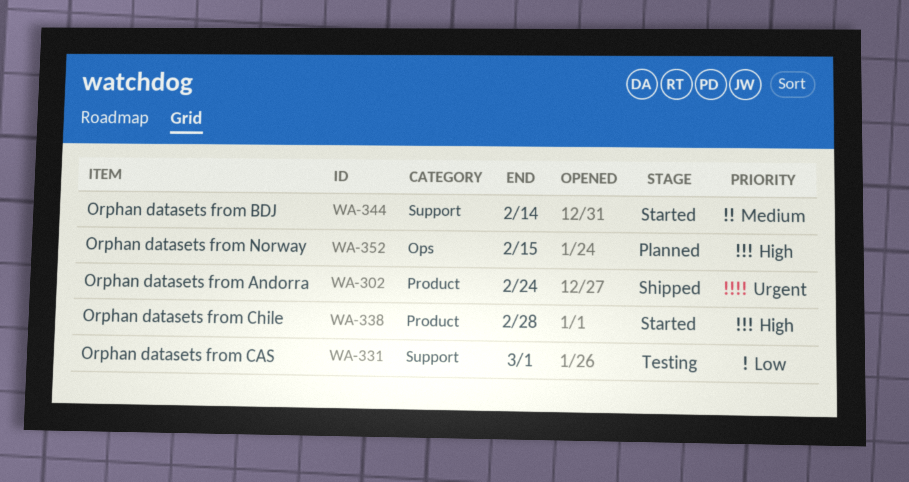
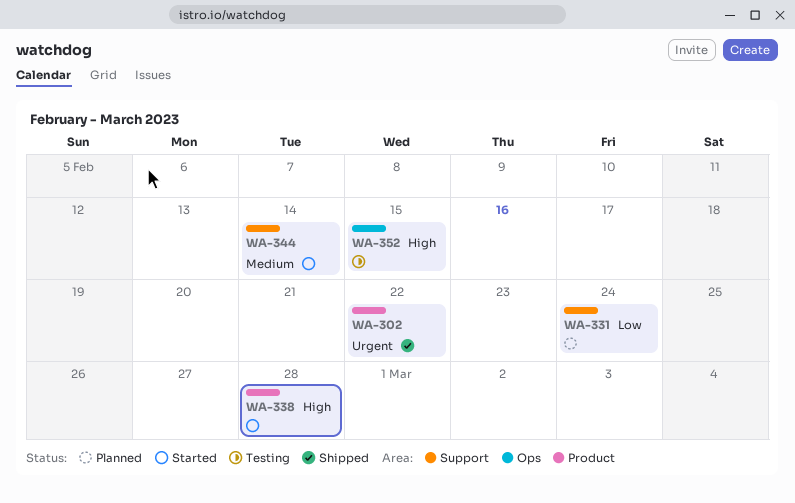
WA-302, due: Feb 24 -> Feb 22
WA-331, status: Testing -> Planned
WA-331, due: Mar 1 -> Feb 24
WA-352, status: Planned -> Testing

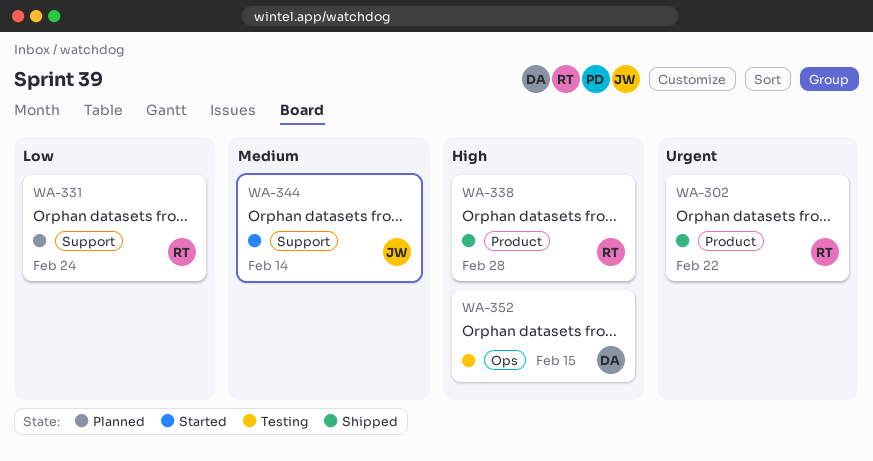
WA-338, status: Started -> Shipped

